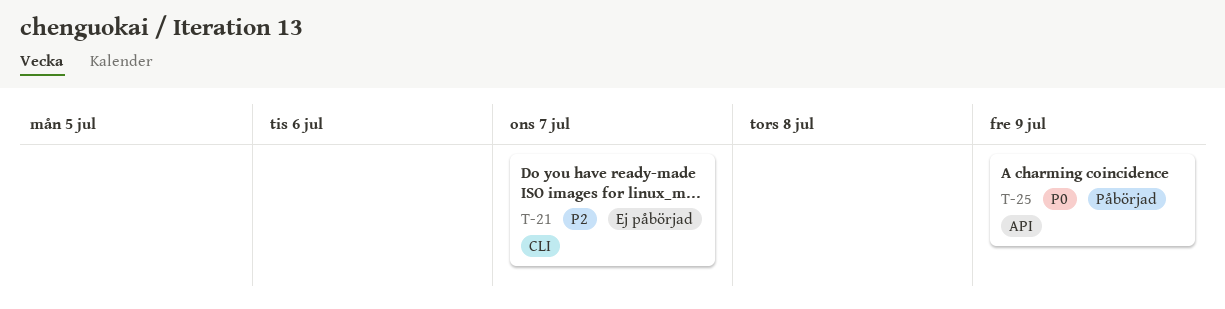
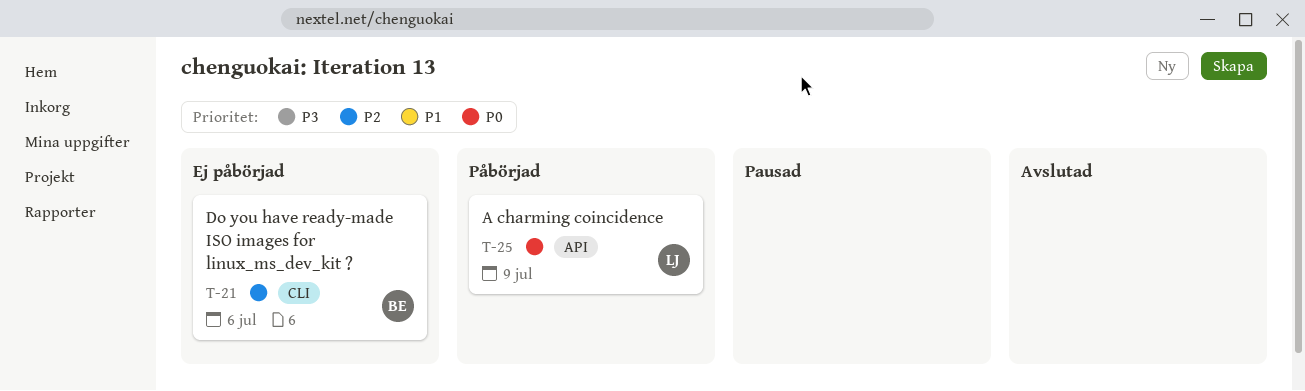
T-21, due: Jul 7 -> Jul 6

